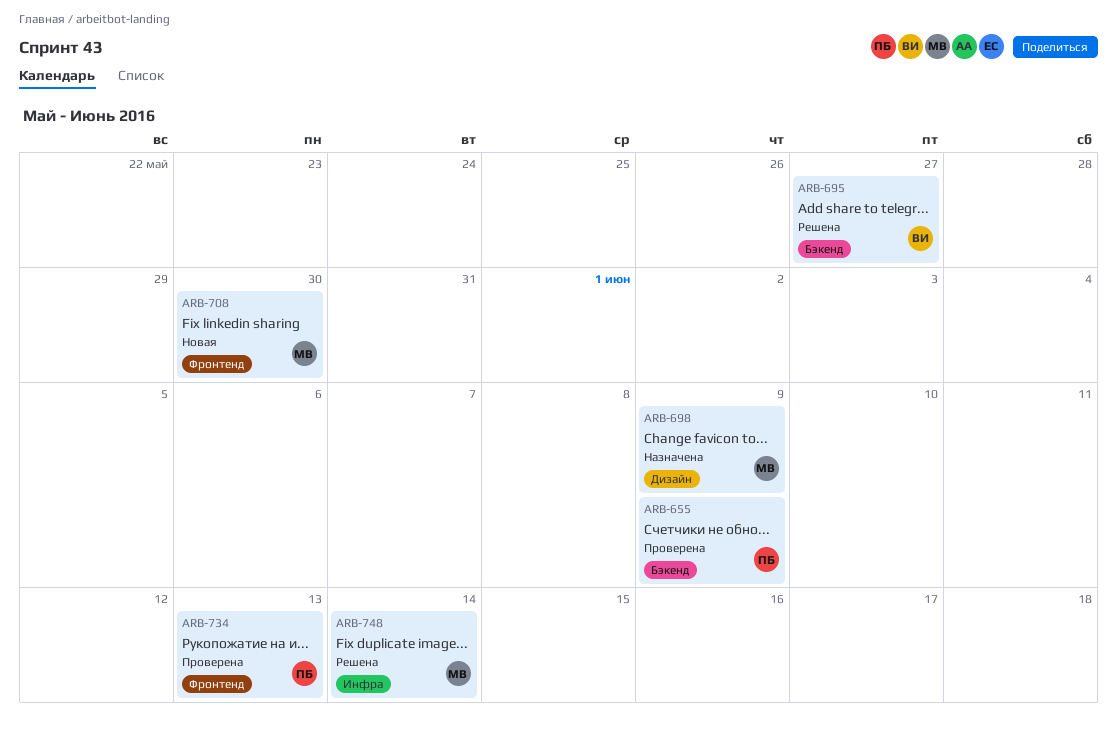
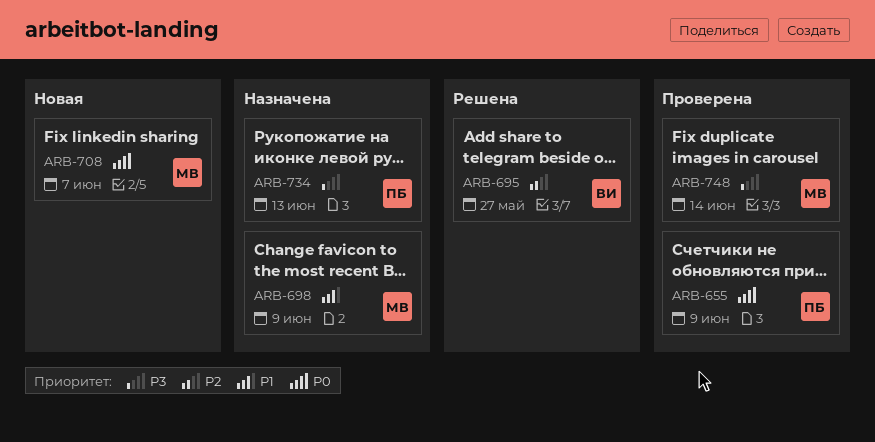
ARB-708, due: May 30 -> Jun 7
ARB-734, status: Проверена -> Назначена
ARB-748, status: Решена -> Проверена

